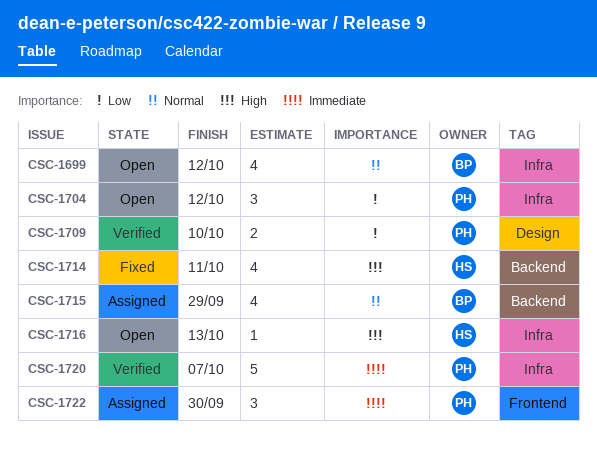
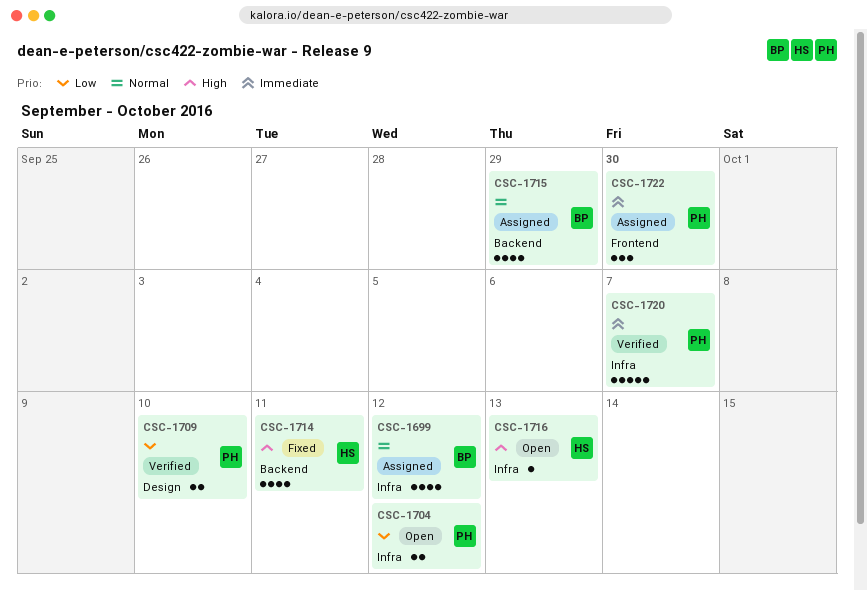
CSC-1699, status: Open -> Assigned
CSC-1704, estimate: 3 -> 2

